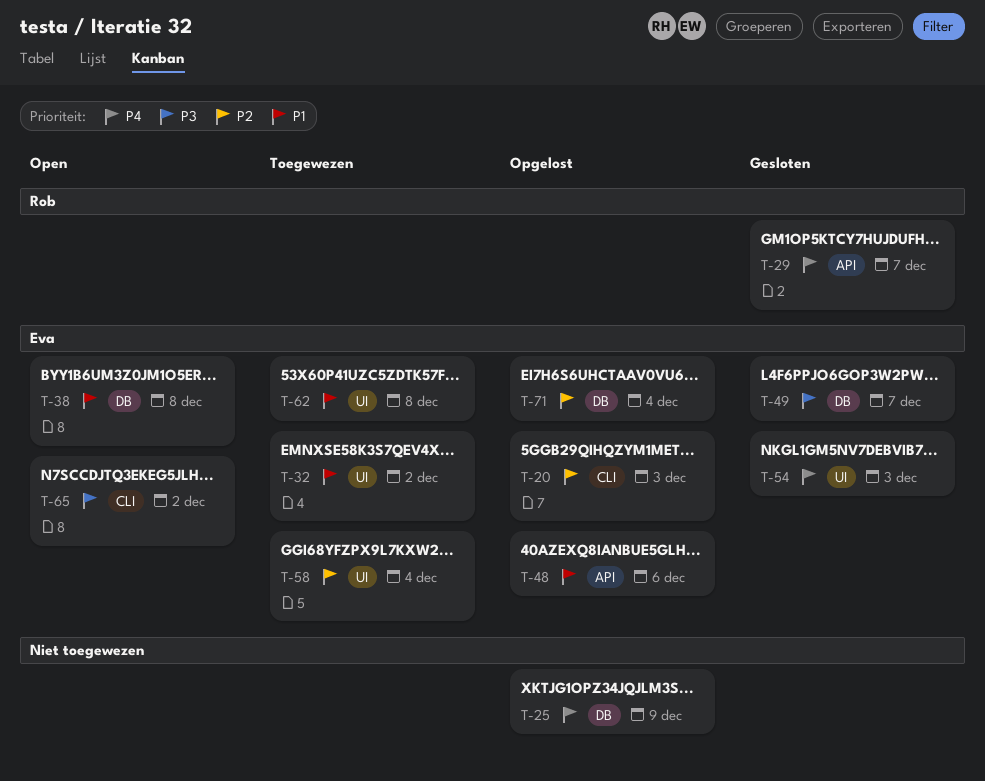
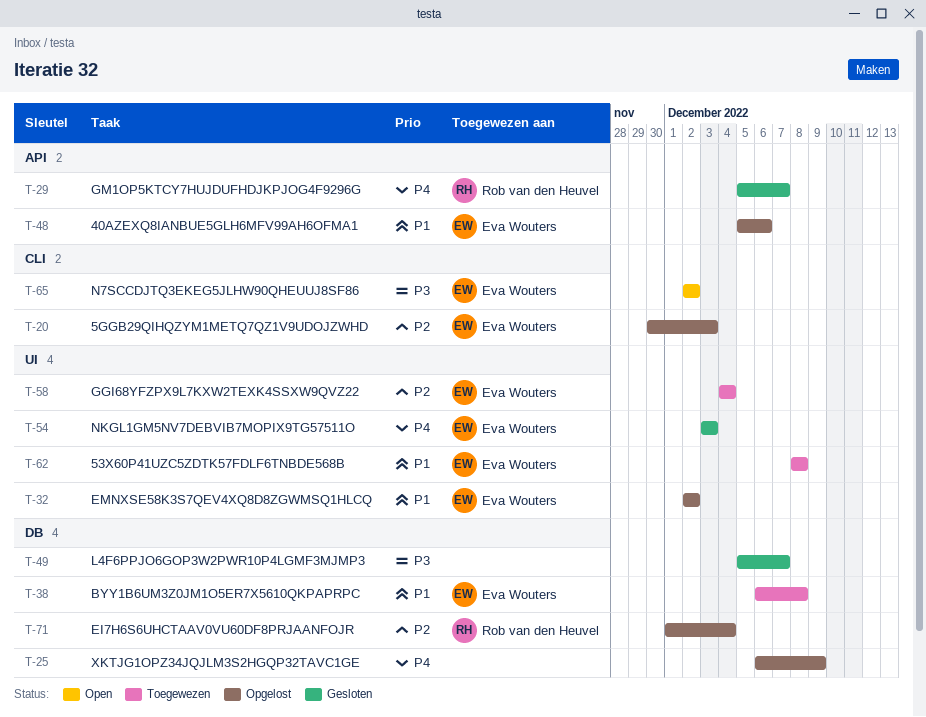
T-32, status: Toegewezen -> Opgelost
T-38, status: Open -> Toegewezen
T-49, owner: Eva Wouters -> none
T-71, owner: Eva Wouters -> Rob van den Heuvel

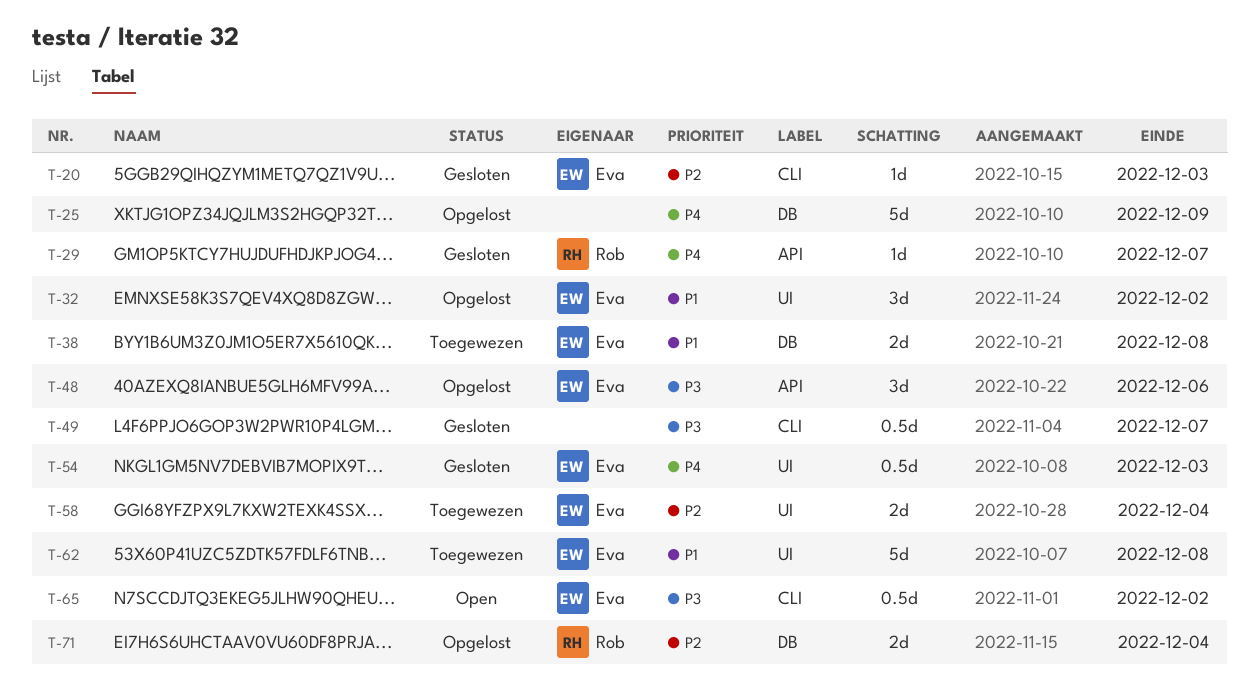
T-20, status: Opgelost -> Gesloten
T-48, priority: P1 -> P3
T-49, label: DB -> CLI

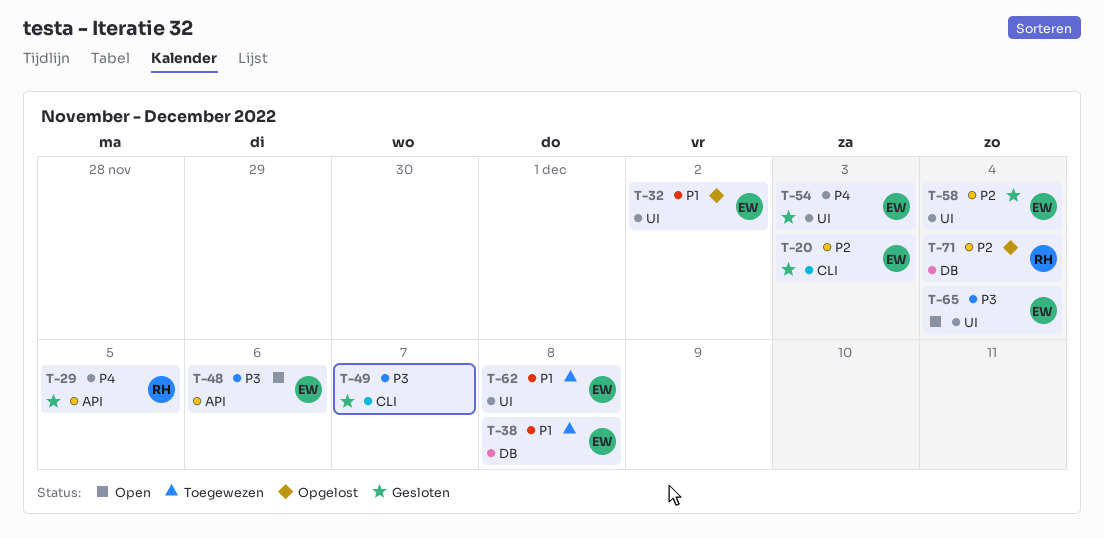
T-25: present -> none
T-29, due: Dec 7 -> Dec 5
T-48, status: Opgelost -> Open
T-58, status: Toegewezen -> Gesloten
T-65, label: CLI -> UI
T-65, due: Dec 2 -> Dec 4

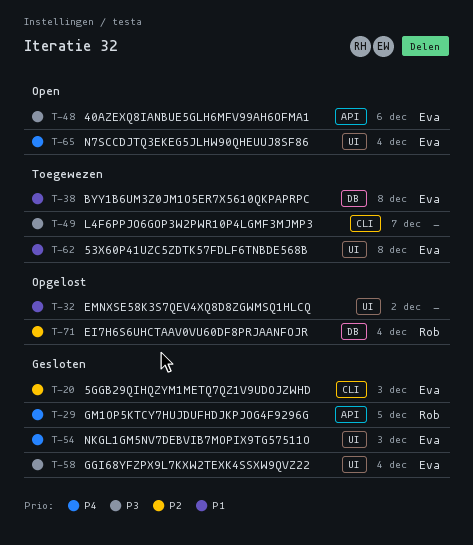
T-32, owner: Eva -> none
T-49, status: Gesloten -> Toegewezen
T-58, priority: P2 -> P3
T-65, priority: P3 -> P4

